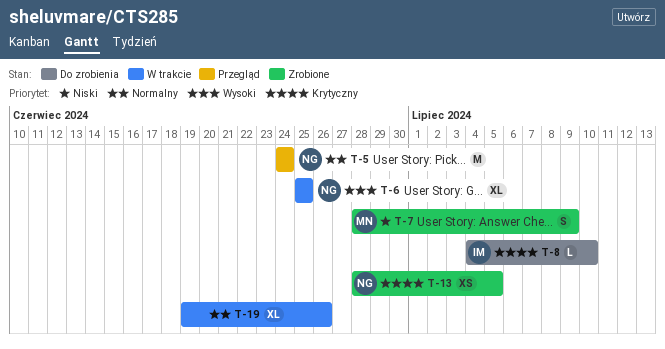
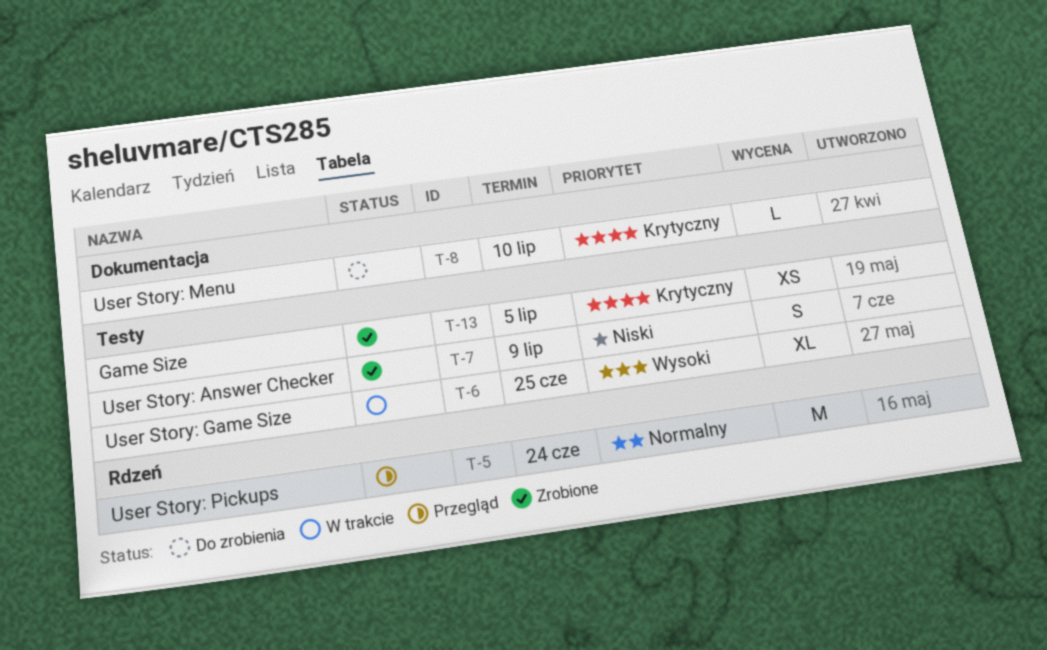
T-19: present -> none

